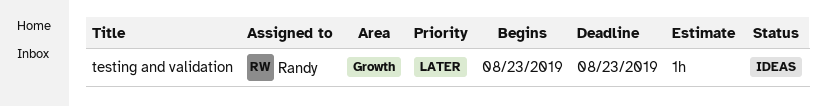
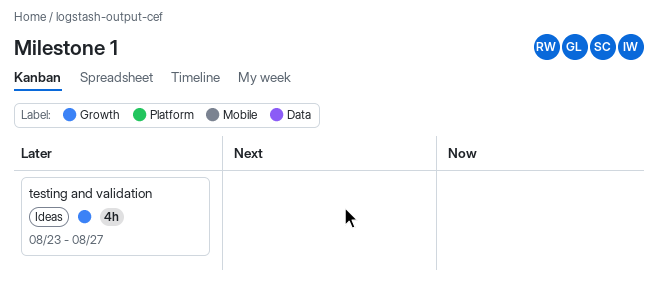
testing and validation, estimate: 1h -> 4h
testing and validation, due: Aug 23 -> Aug 27

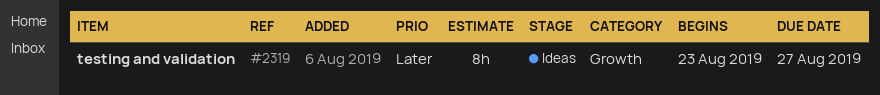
testing and validation, estimate: 4h -> 8h

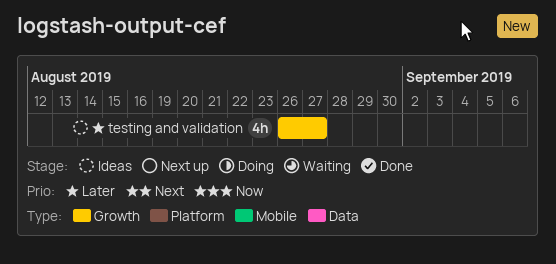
testing and validation, estimate: 8h -> 4h
testing and validation, start: Aug 23 -> Aug 26

